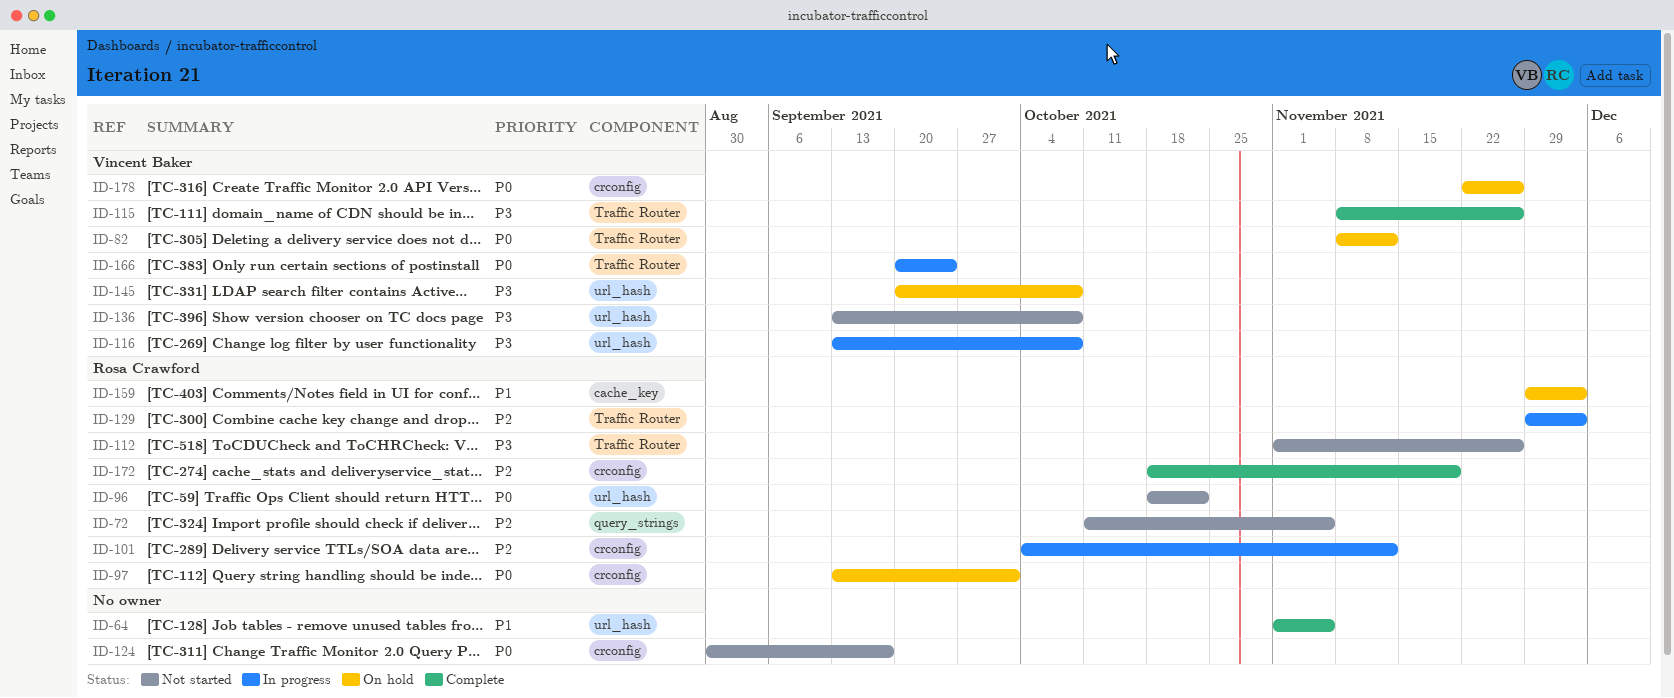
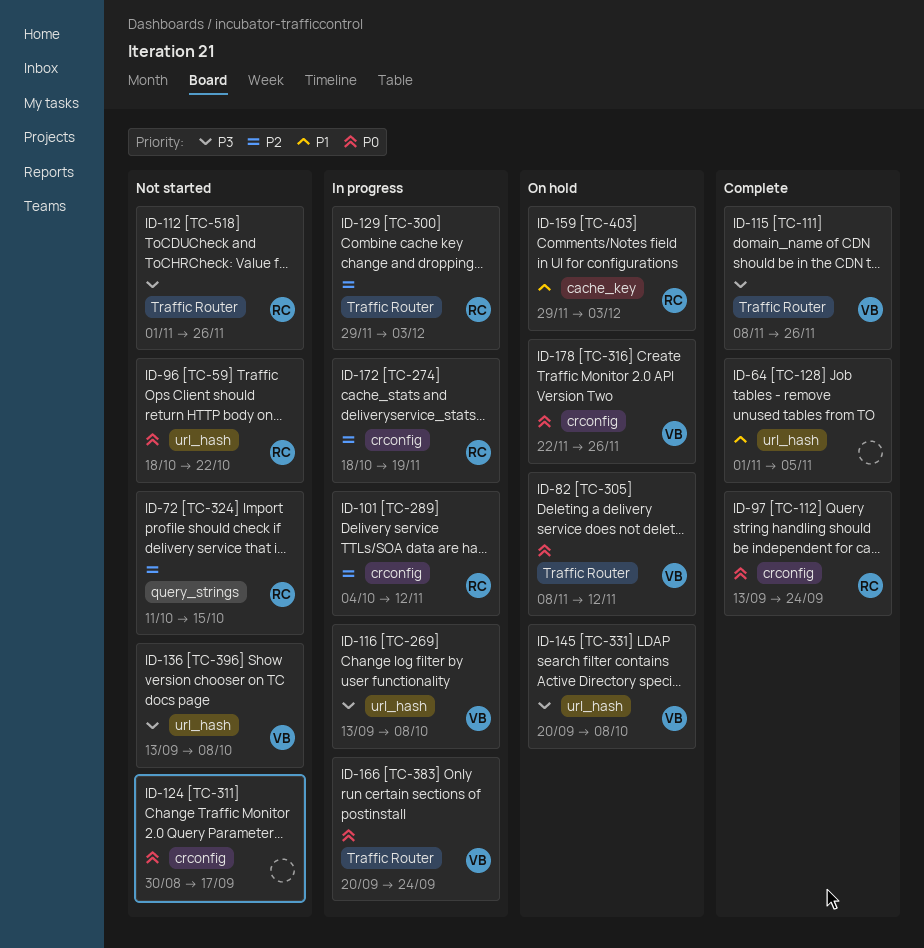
ID-72, due: Nov 5 -> Oct 15
ID-97, status: On hold -> Complete
ID-97, due: Oct 1 -> Sep 24
ID-172, status: Complete -> In progress

